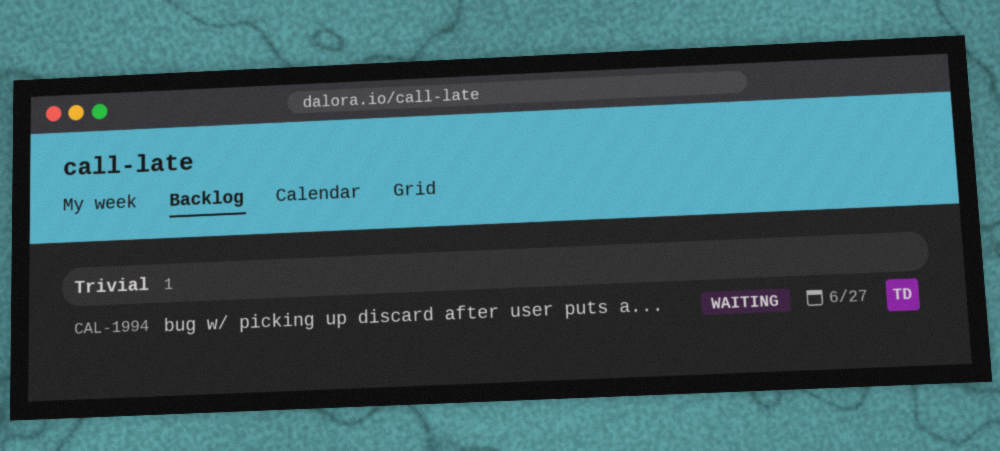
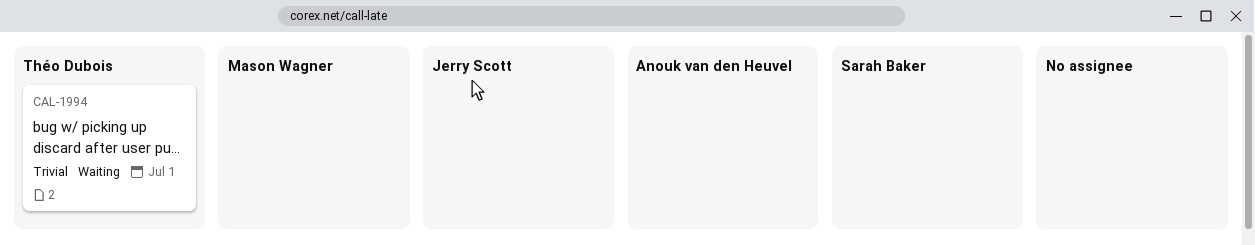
CAL-1994, due: Jun 27 -> Jul 1

